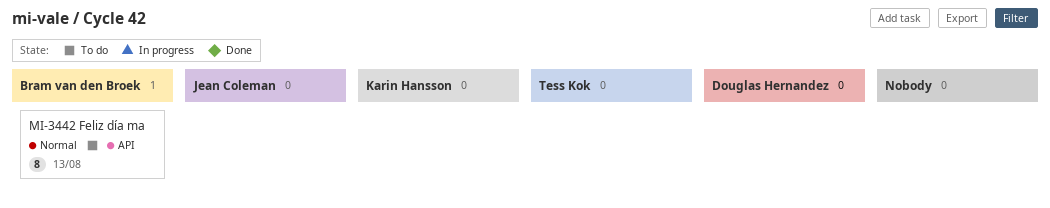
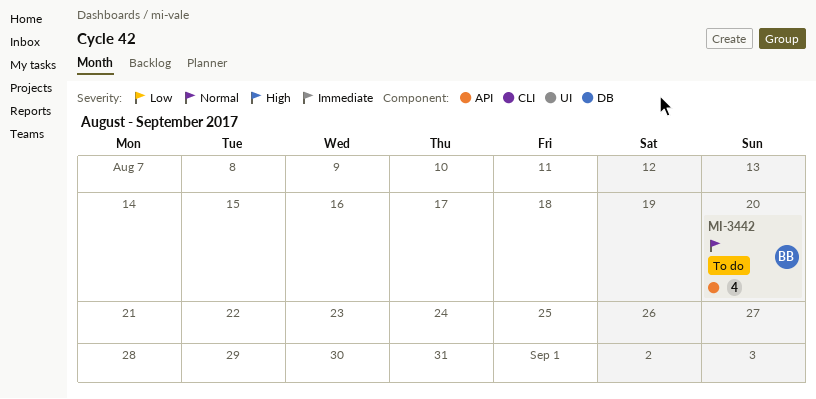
MI-3442, estimate: 8 -> 4
MI-3442, due: Aug 13 -> Aug 20

